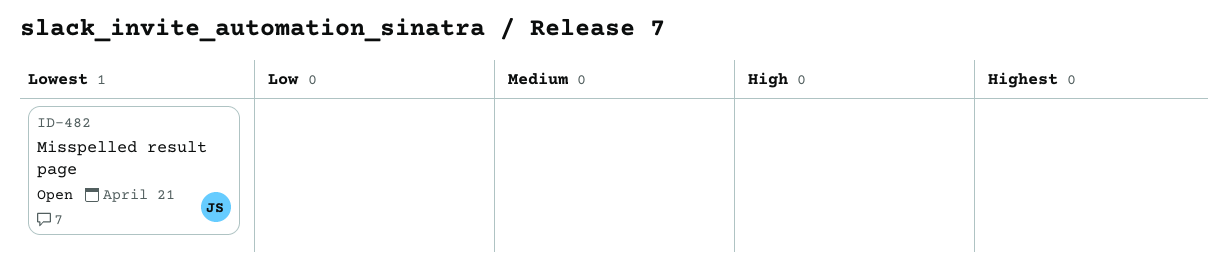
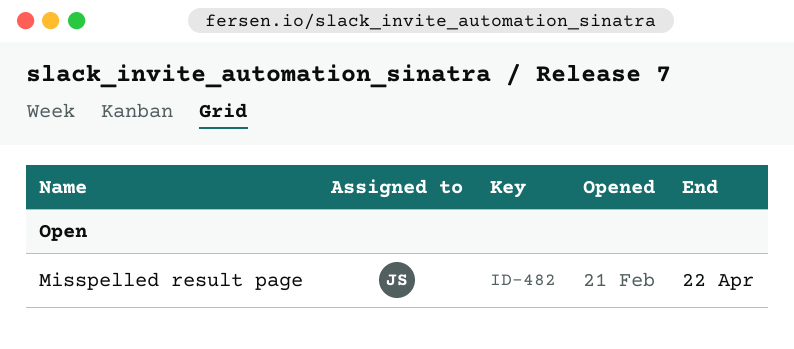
ID-482, due: Apr 21 -> Apr 22

